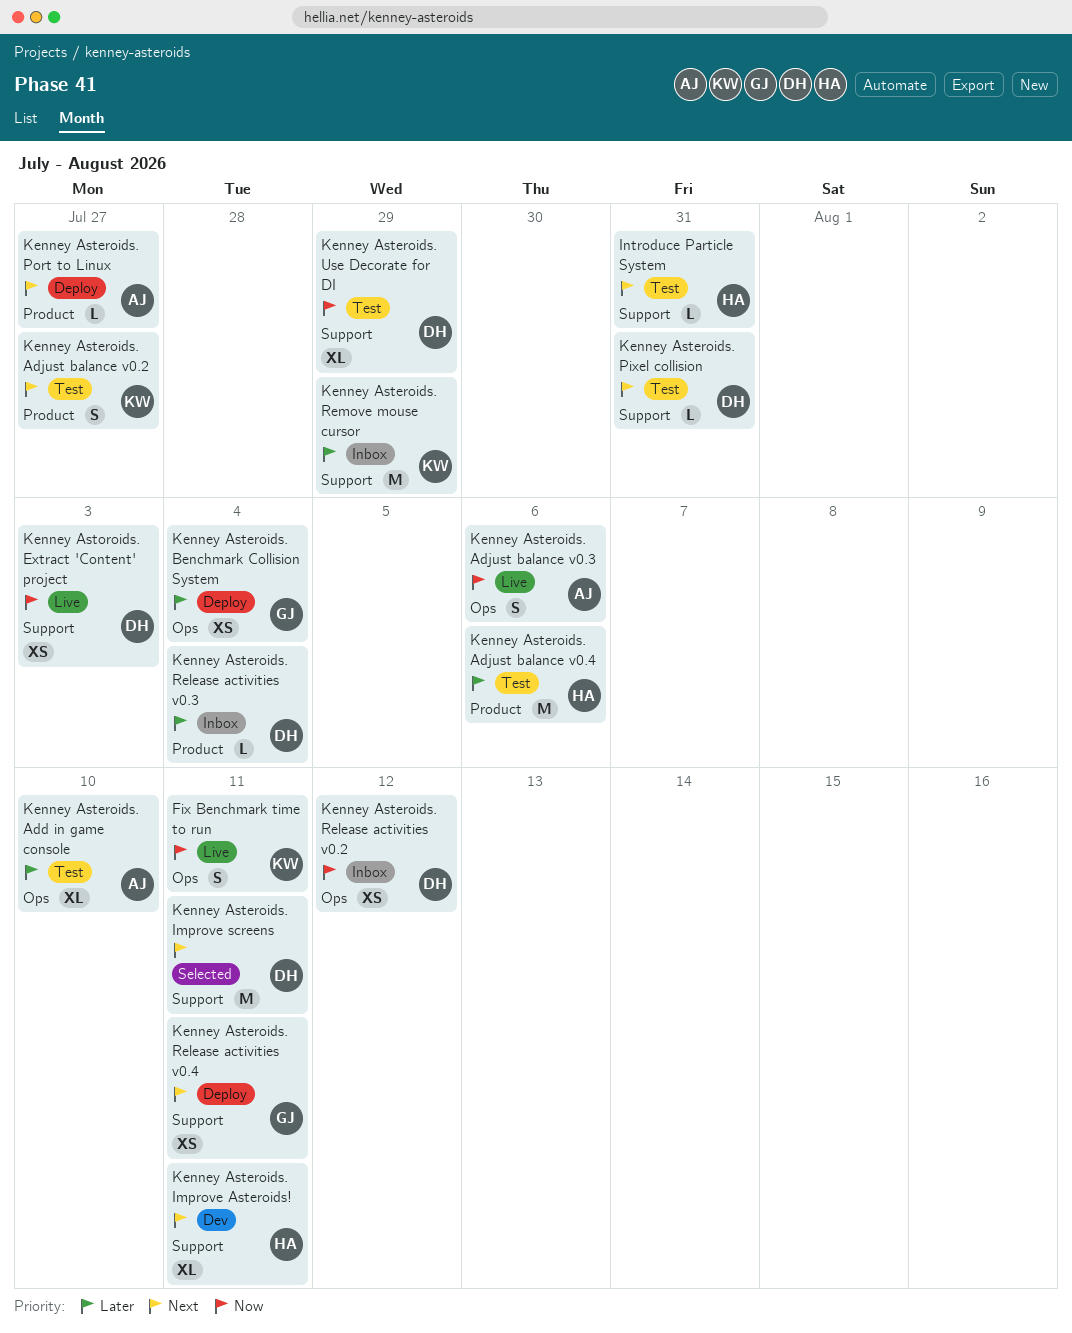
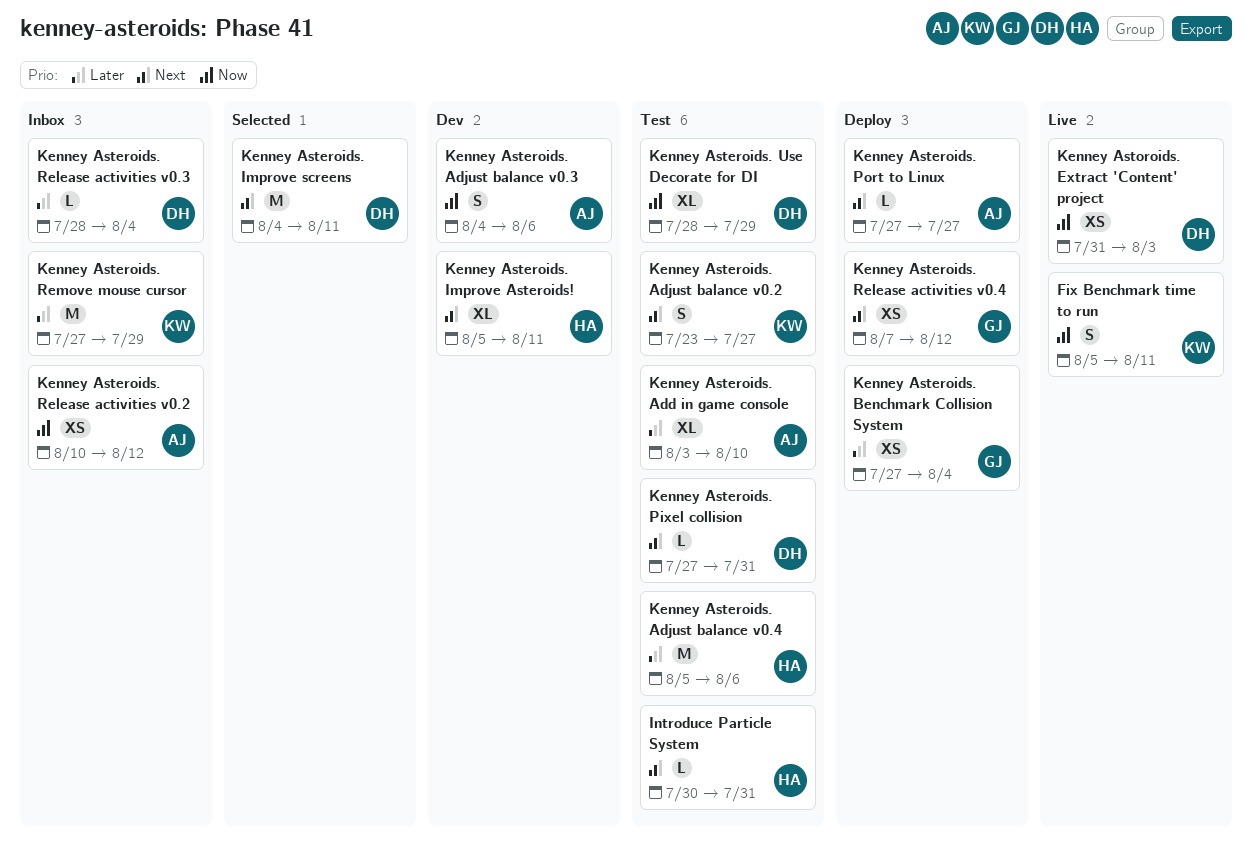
Kenney Asteroids. Adjust balance v0.3, status: Live -> Dev
Kenney Asteroids. Release activities v0.2, owner: DH -> AJ
Kenney Asteroids. Release activities v0.4, due: Aug 11 -> Aug 12

